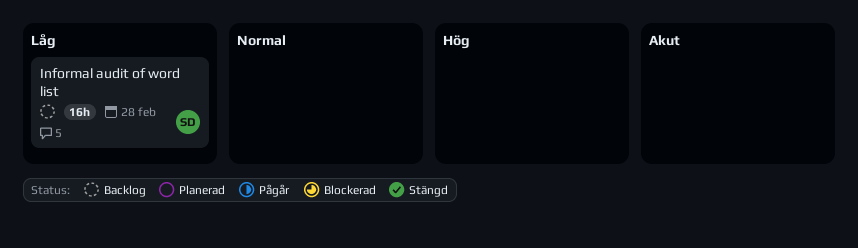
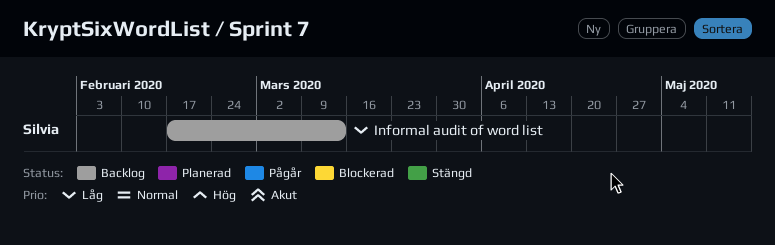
Informal audit of word list, due: Feb 28 -> Mar 13

